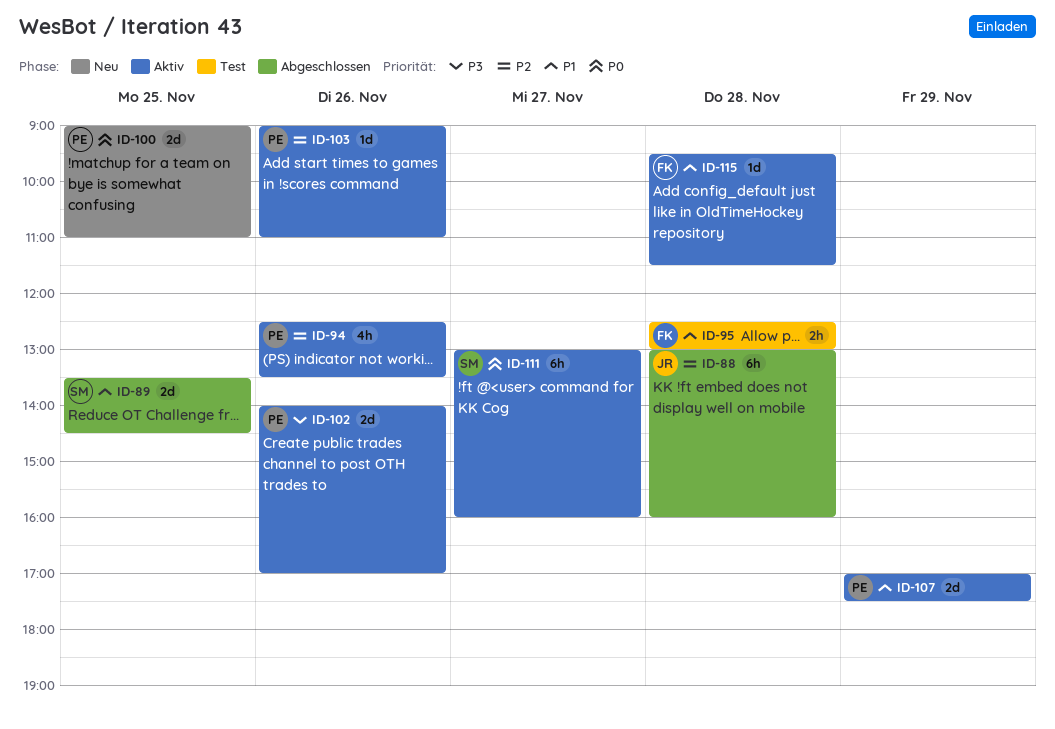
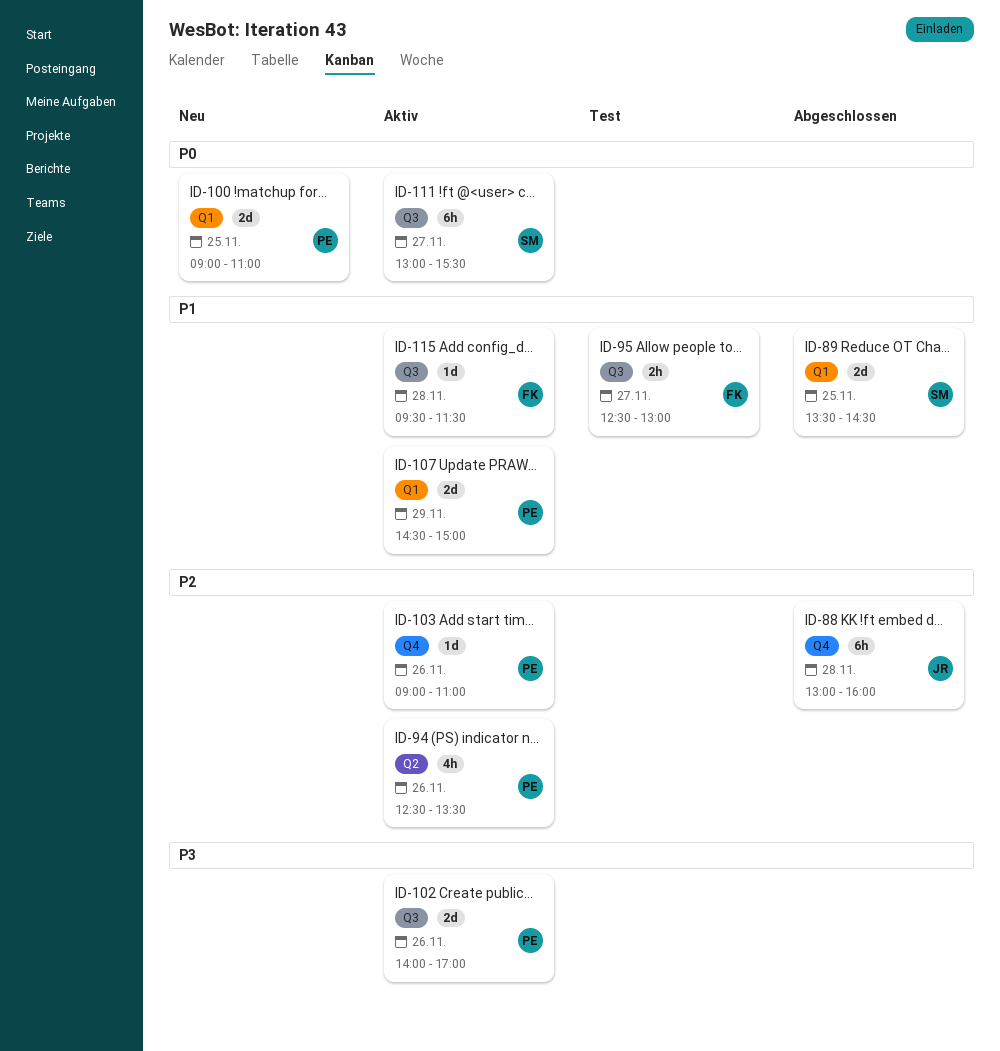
ID-95, day: Nov 28 -> Nov 27
ID-107, begins: 17:00 -> 14:30
ID-107, ends: 17:30 -> 15:00
ID-111, ends: 16:00 -> 15:30

